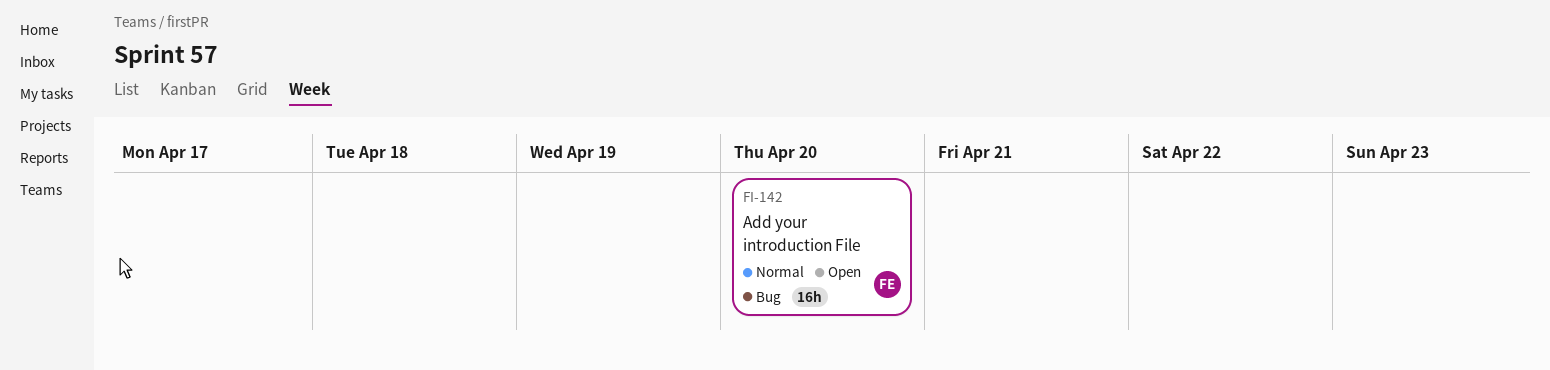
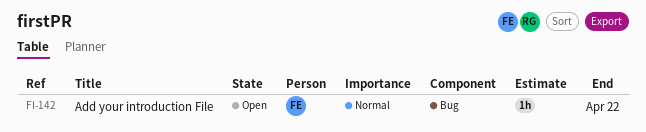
FI-142, estimate: 16h -> 1h
FI-142, due: Apr 20 -> Apr 22

